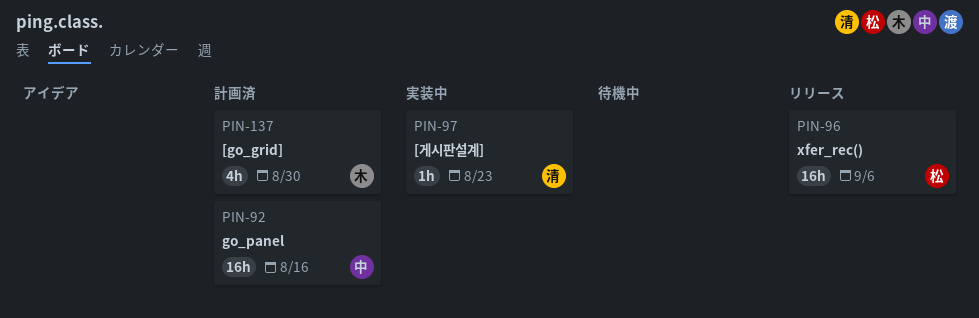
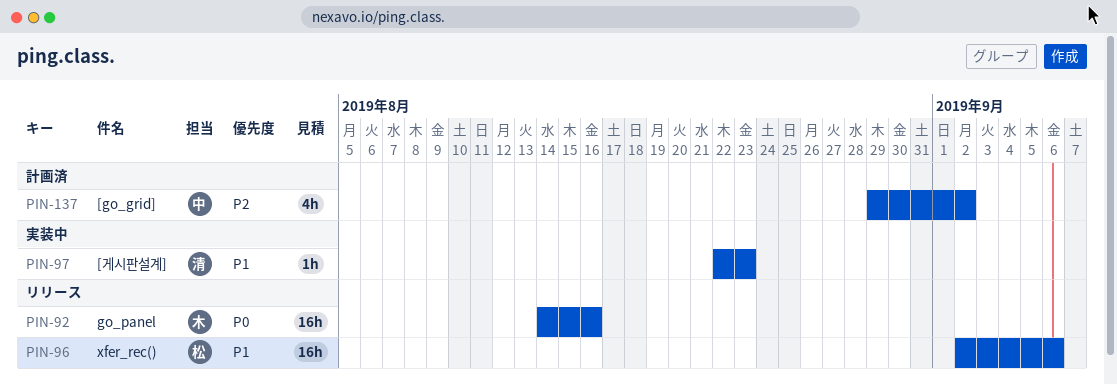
PIN-92, status: 計画済 -> リリース
PIN-92, owner: 中 -> 木
PIN-137, owner: 木 -> 中
PIN-137, due: Aug 30 -> Sep 2

